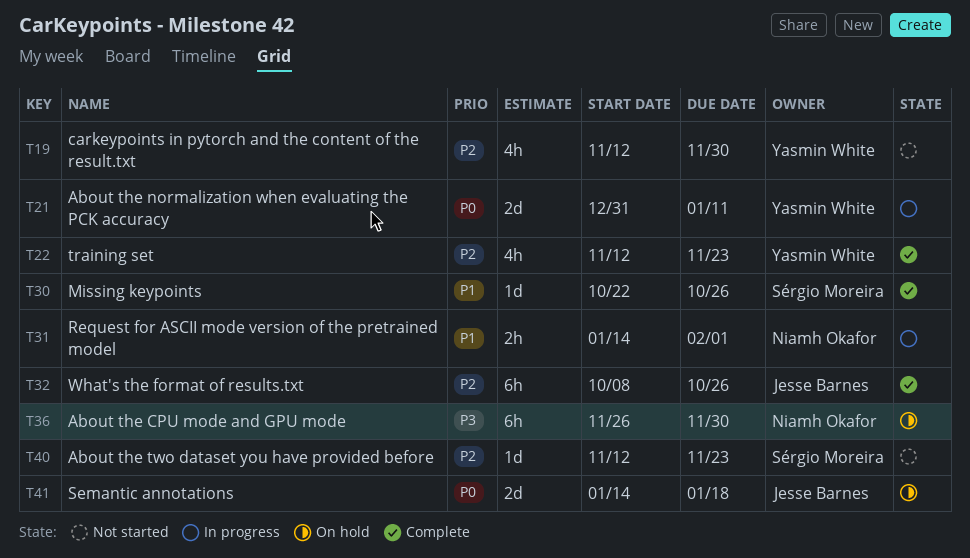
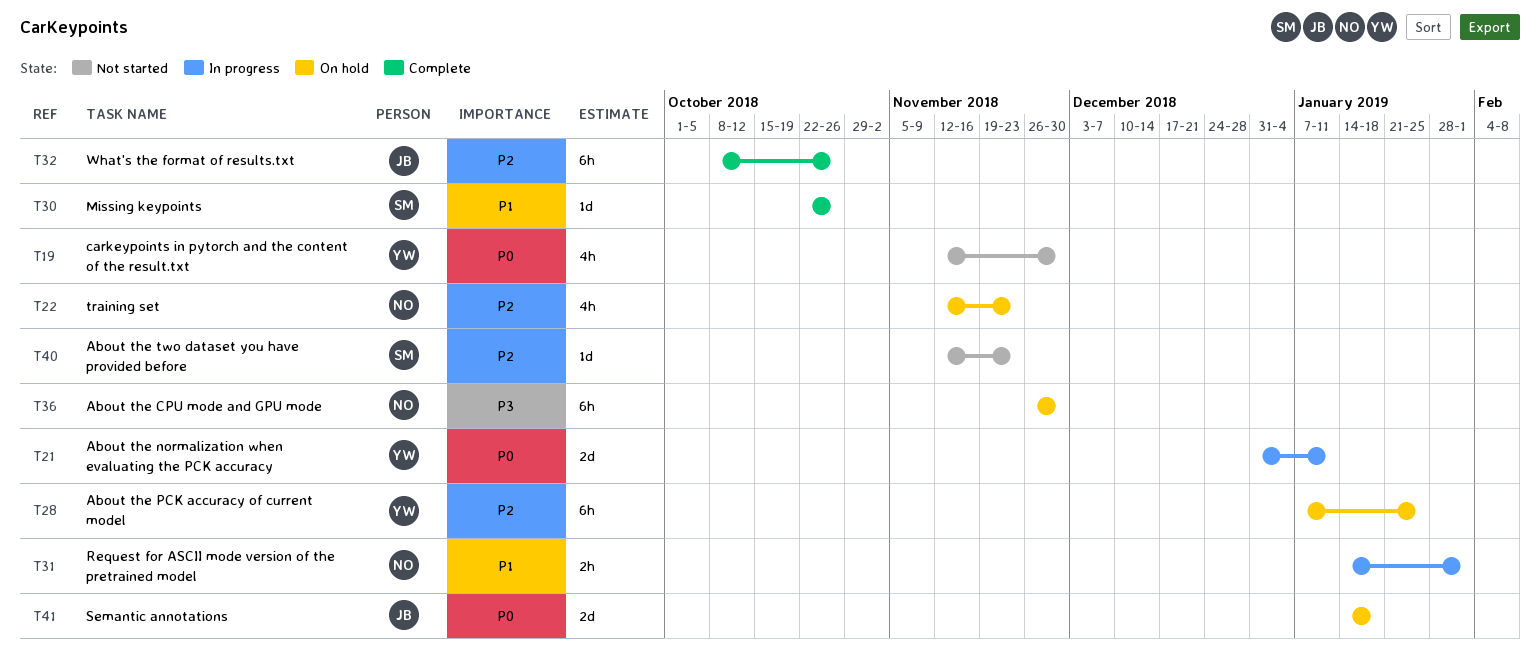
T19, priority: P2 -> P0
T22, status: Complete -> On hold
T22, owner: Yasmin White -> Niamh Okafor
T28: none -> present

